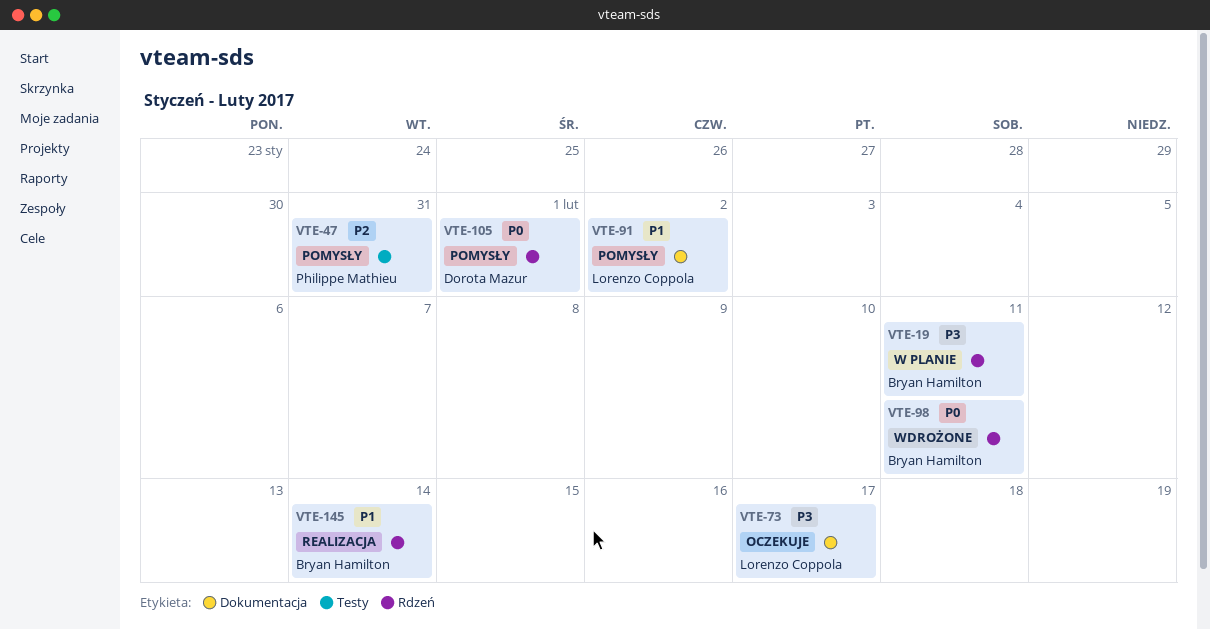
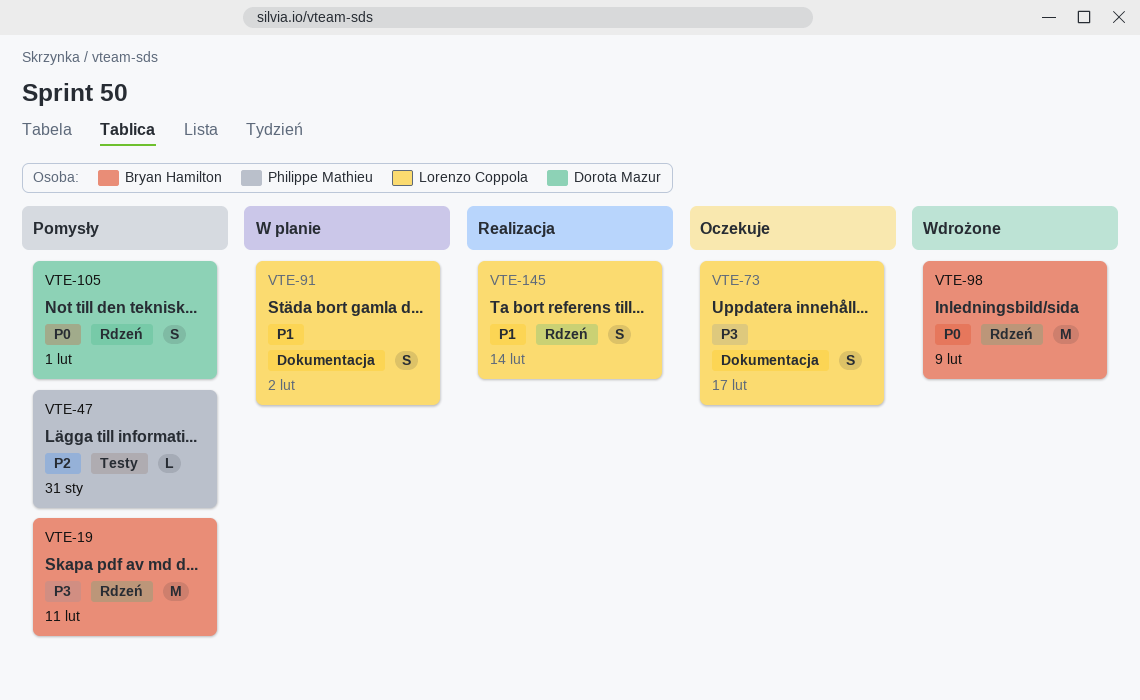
VTE-19, status: W planie -> Pomysły
VTE-91, status: Pomysły -> W planie
VTE-98, due: Feb 11 -> Feb 9
VTE-145, owner: Bryan Hamilton -> Lorenzo Coppola

